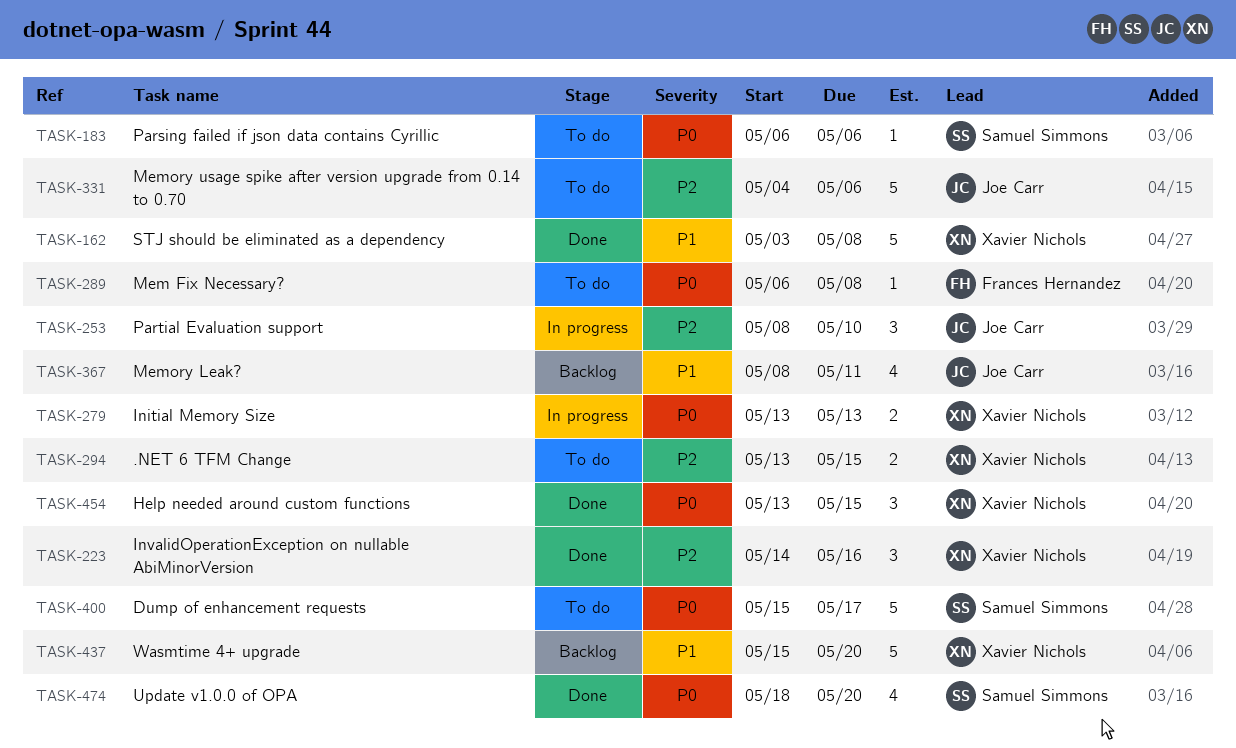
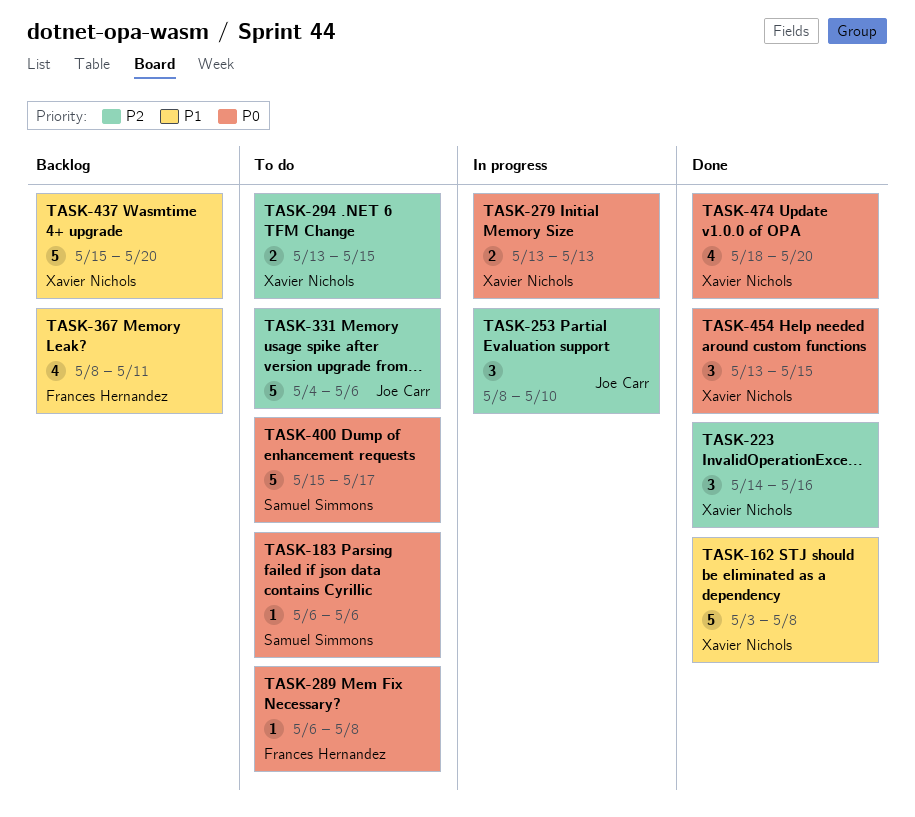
TASK-367, owner: Joe Carr -> Frances Hernandez
TASK-474, owner: Samuel Simmons -> Xavier Nichols

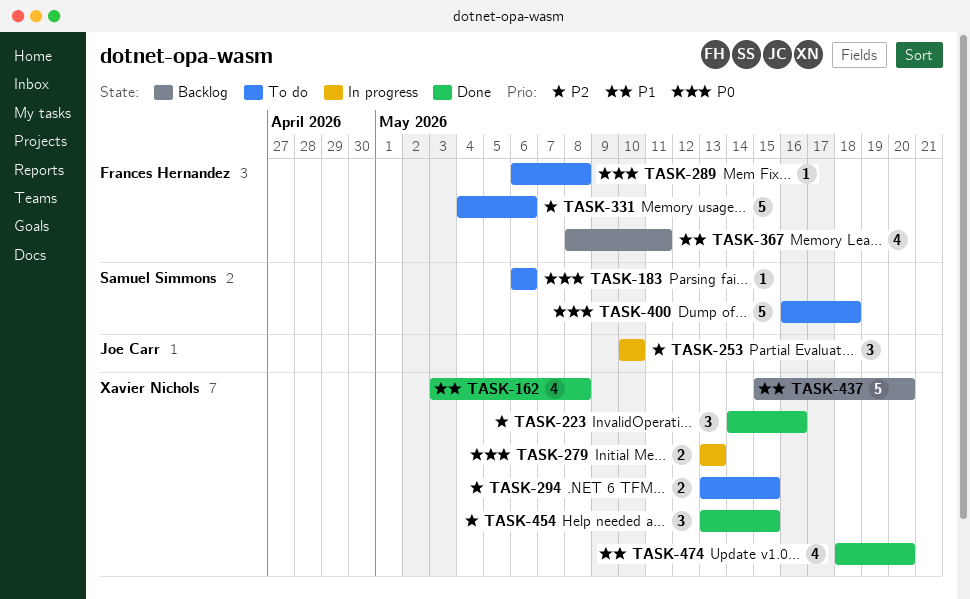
TASK-162, estimate: 5 -> 4
TASK-253, start: May 8 -> May 10
TASK-331, owner: Joe Carr -> Frances Hernandez
TASK-400, start: May 15 -> May 16
TASK-400, due: May 17 -> May 18
TASK-454, priority: P0 -> P2
TASK-474, priority: P0 -> P1

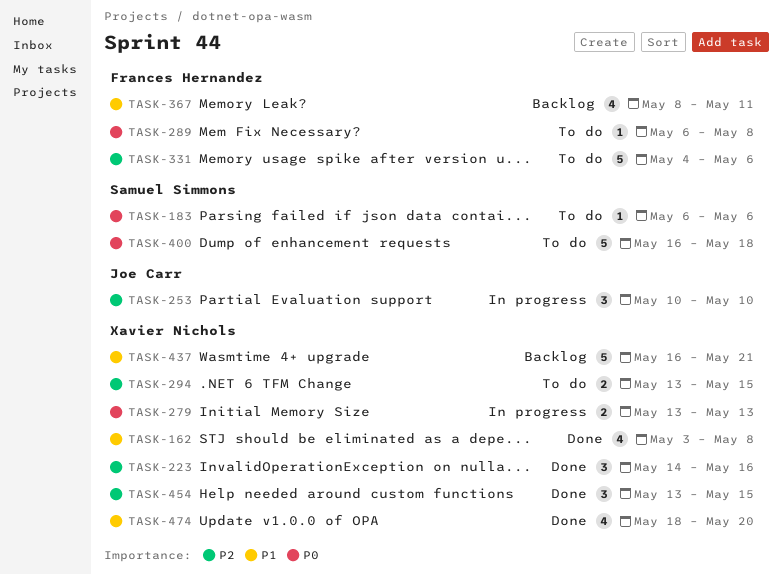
TASK-437, start: May 15 -> May 16
TASK-437, due: May 20 -> May 21

